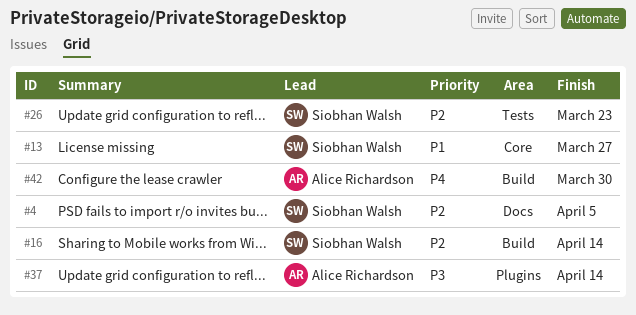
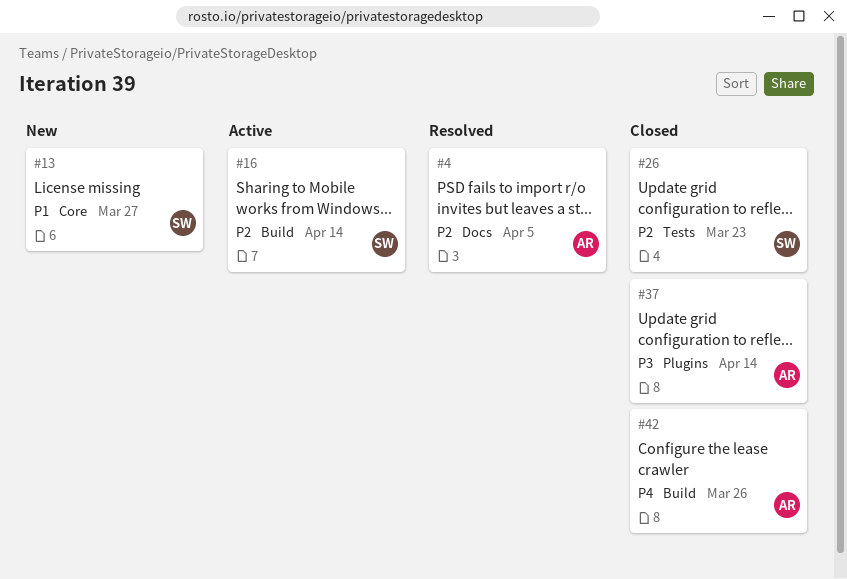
#4, owner: Siobhan Walsh -> Alice Richardson
#42, due: Mar 30 -> Mar 26

